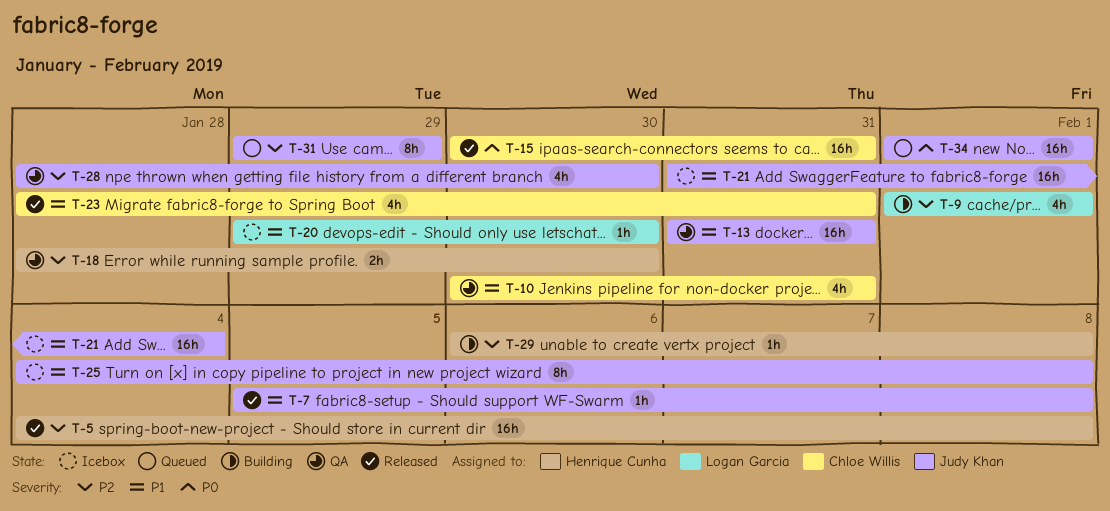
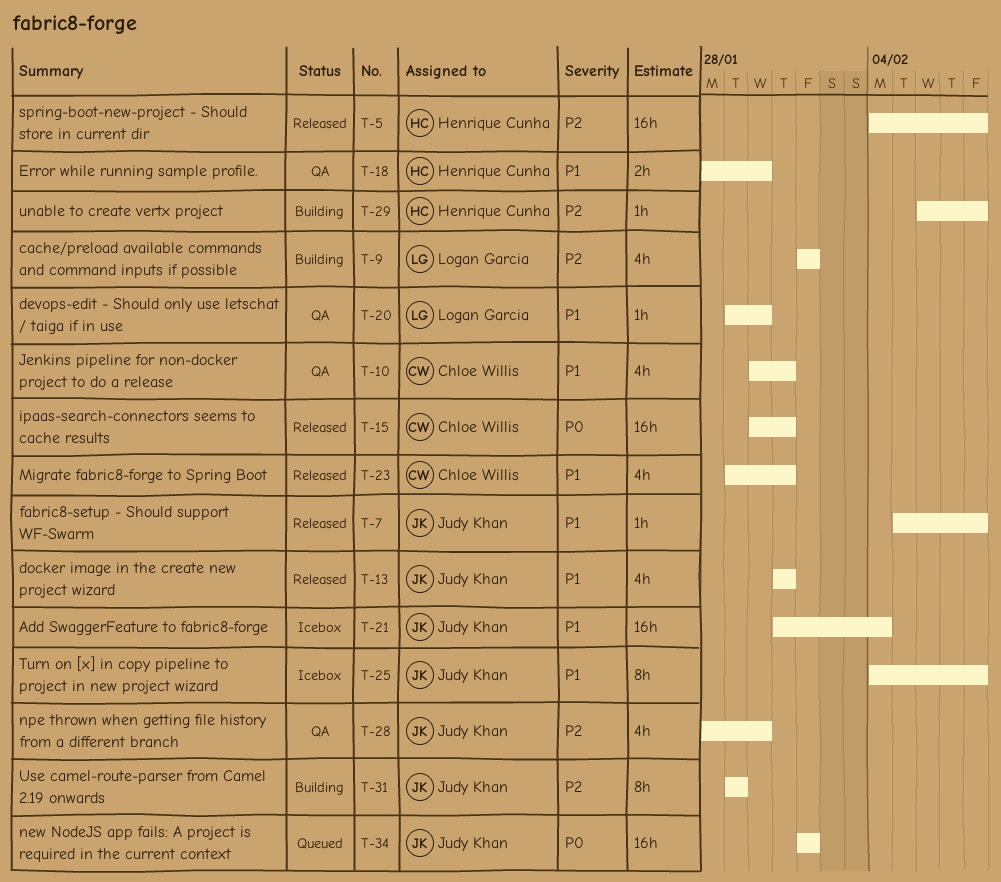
T-13, status: QA -> Released
T-13, estimate: 16h -> 4h
T-18, priority: P2 -> P1
T-20, status: Icebox -> QA
T-23, start: Jan 28 -> Jan 29
T-31, status: Queued -> Building

